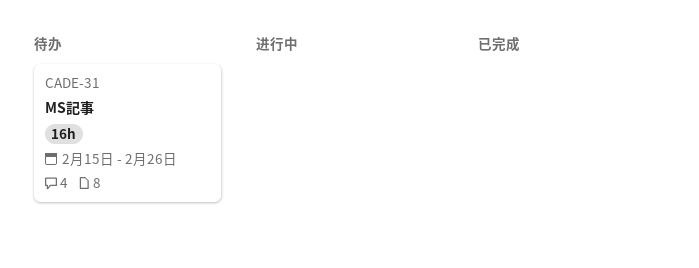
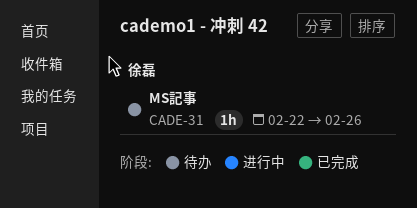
CADE-31, estimate: 16h -> 1h
CADE-31, start: Feb 15 -> Feb 22

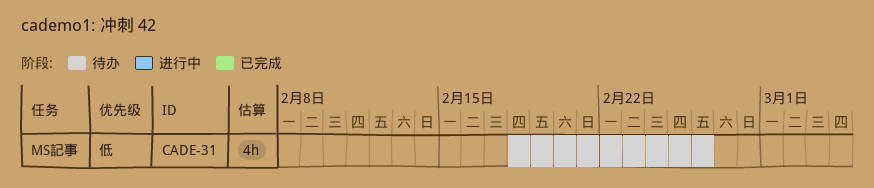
CADE-31, estimate: 1h -> 4h
CADE-31, start: Feb 22 -> Feb 18

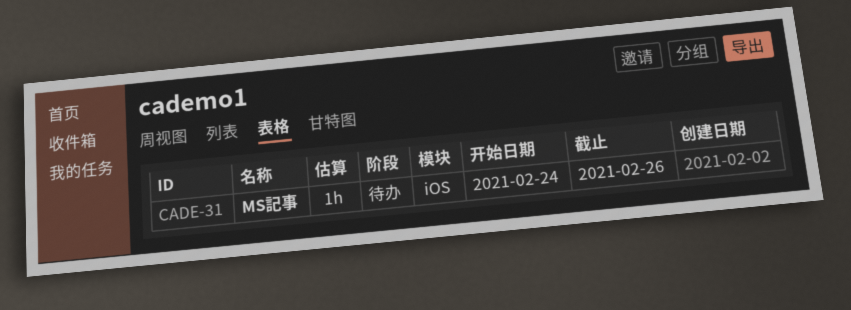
CADE-31, estimate: 4h -> 1h
CADE-31, start: Feb 18 -> Feb 24

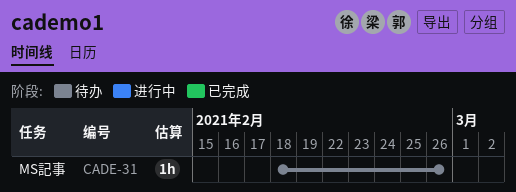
CADE-31, start: Feb 24 -> Feb 18

